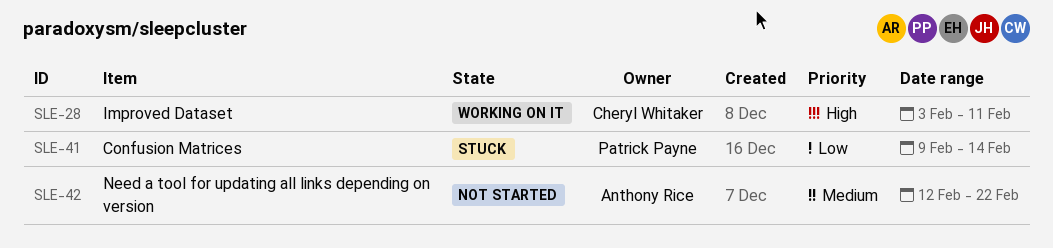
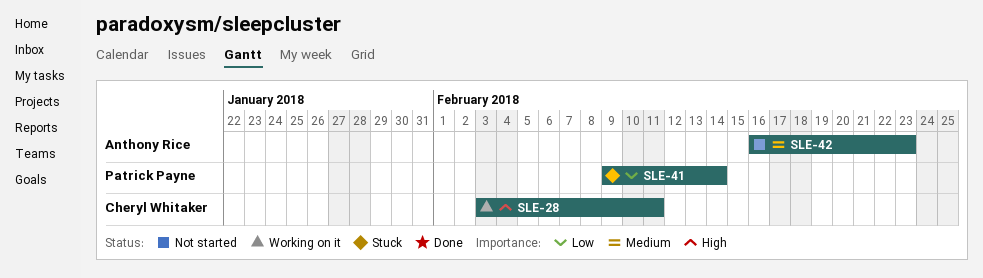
SLE-42, start: Feb 12 -> Feb 16
SLE-42, due: Feb 22 -> Feb 23

